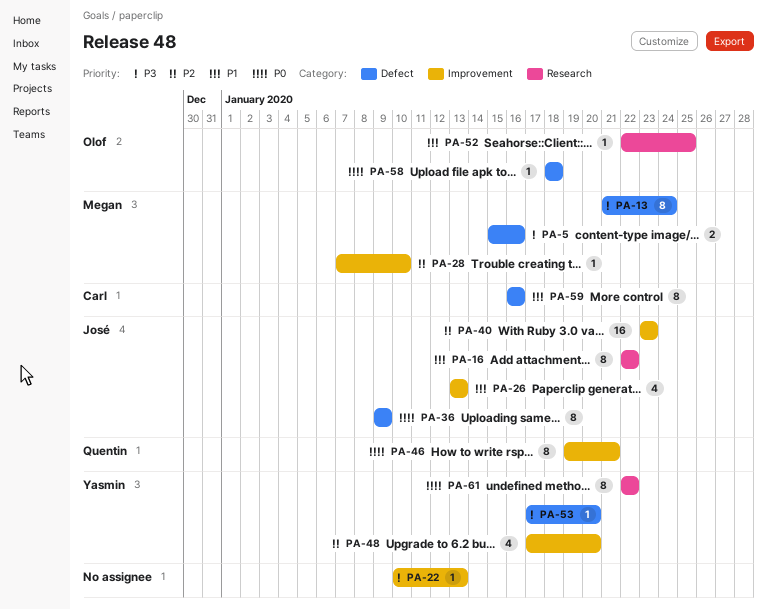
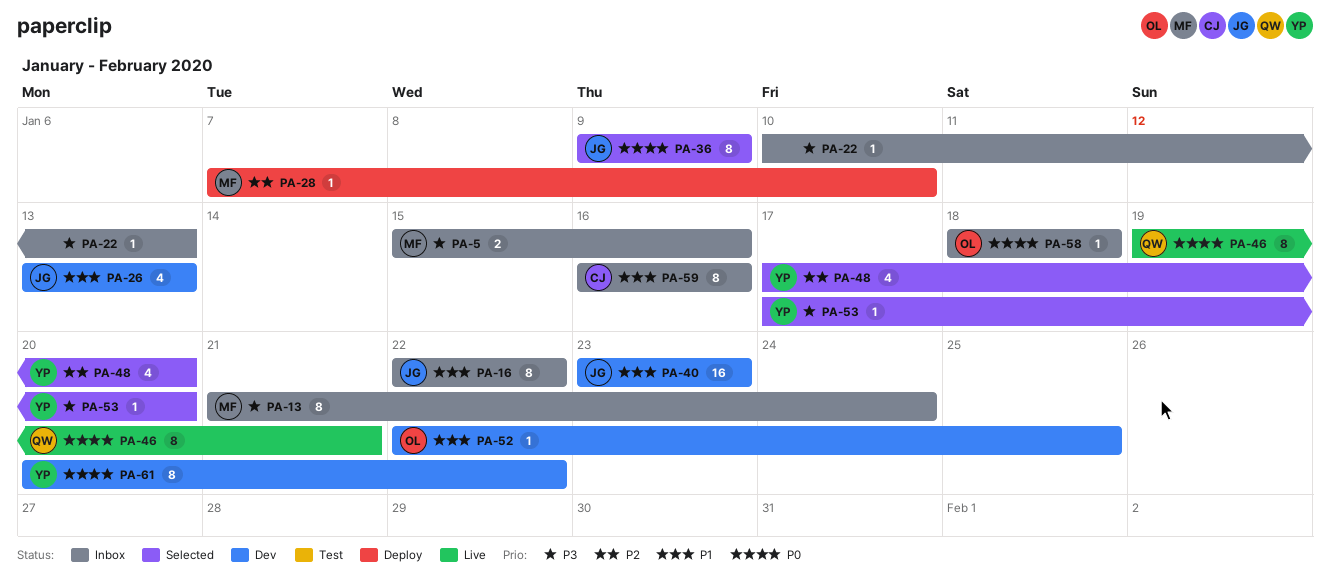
PA-40, priority: P2 -> P1
PA-61, start: Jan 22 -> Jan 20

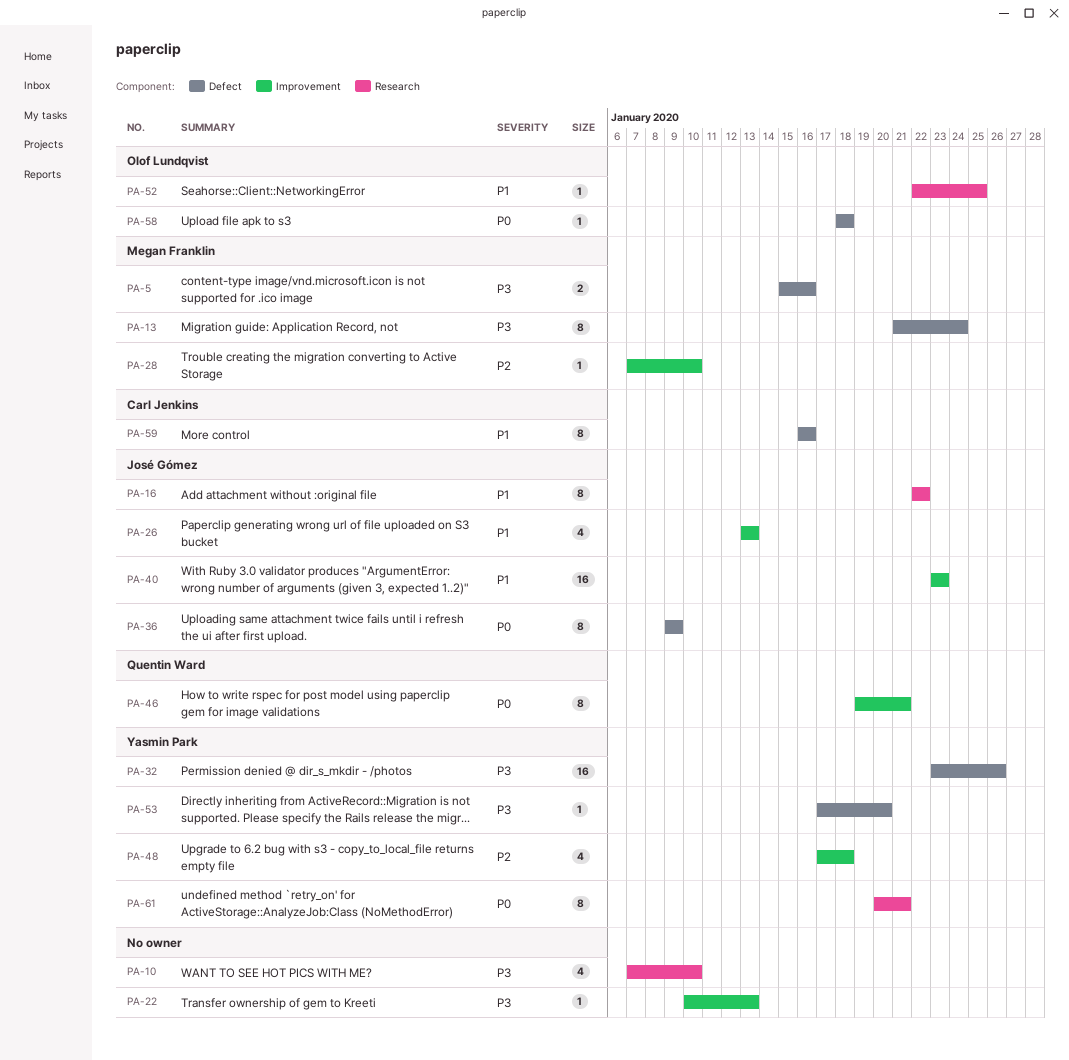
PA-10: none -> present
PA-32: none -> present
PA-48, due: Jan 20 -> Jan 18
PA-61, due: Jan 22 -> Jan 21

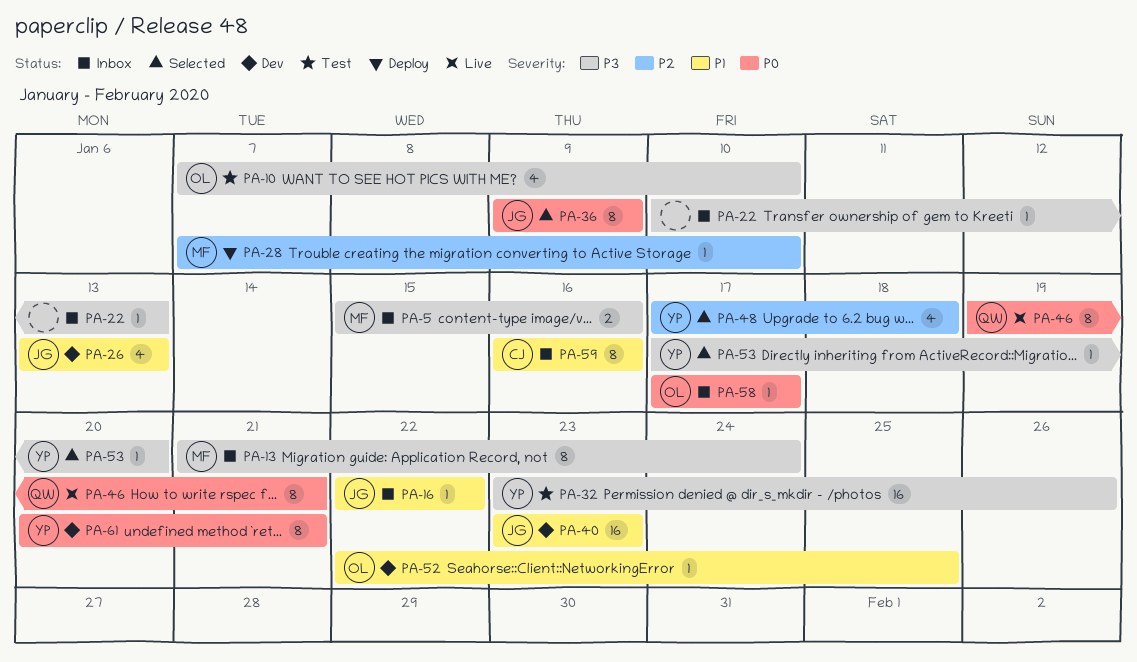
PA-10, owner: none -> Olof Lundqvist
PA-16, estimate: 8 -> 1
PA-58, start: Jan 18 -> Jan 17
PA-58, due: Jan 18 -> Jan 17

